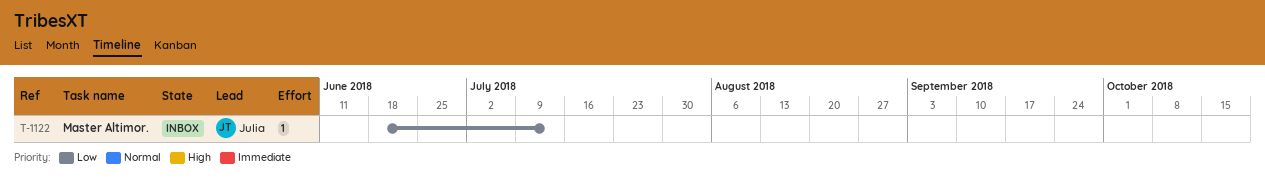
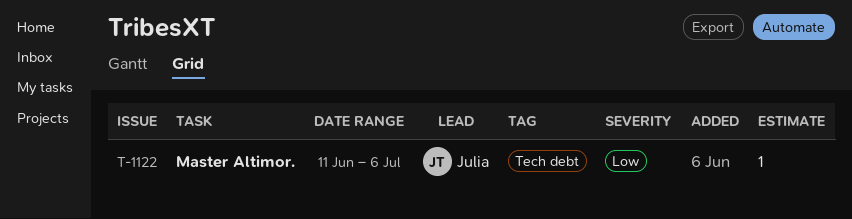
T-1122, start: Jun 18 -> Jun 11
T-1122, due: Jul 13 -> Jul 6

